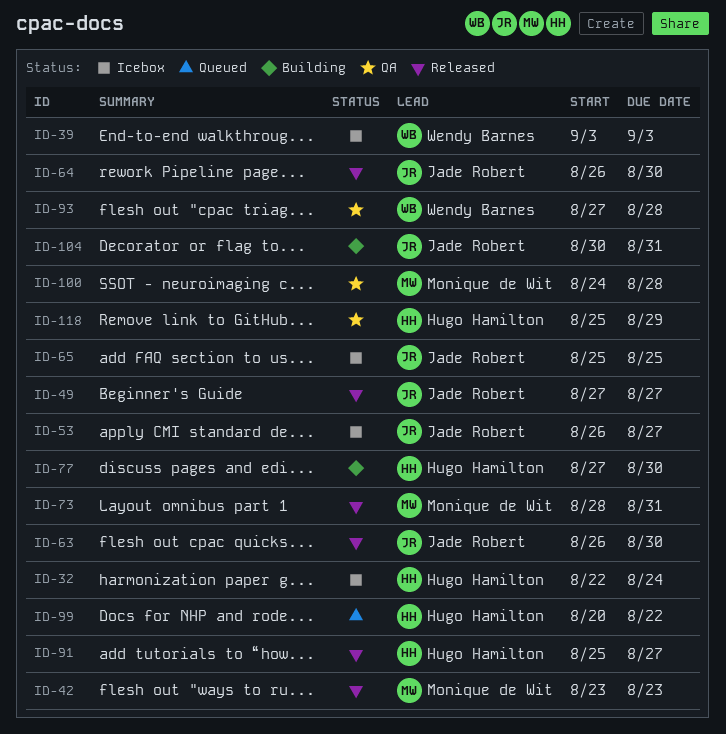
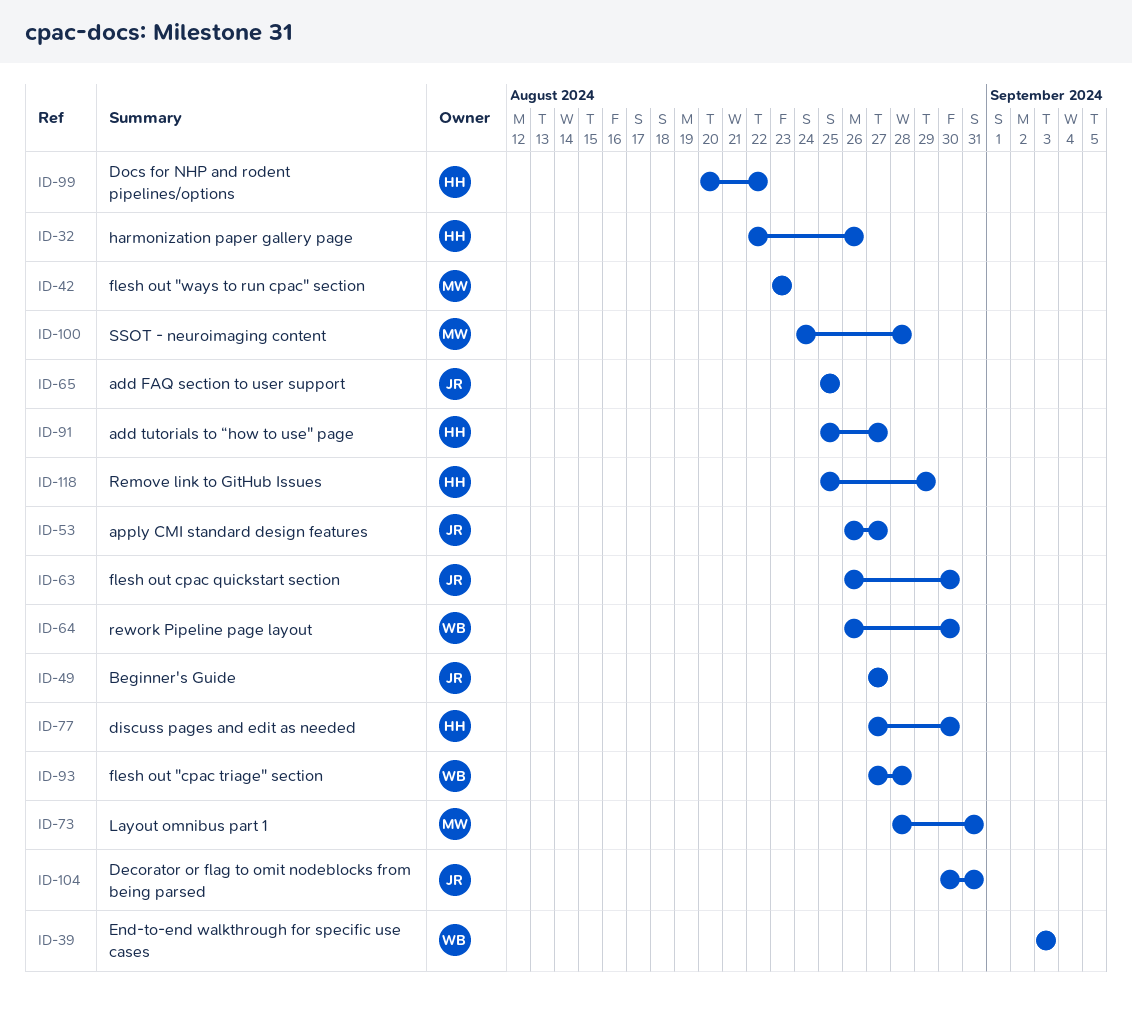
ID-32, due: Aug 24 -> Aug 26
ID-64, owner: Jade Robert -> Wendy Barnes

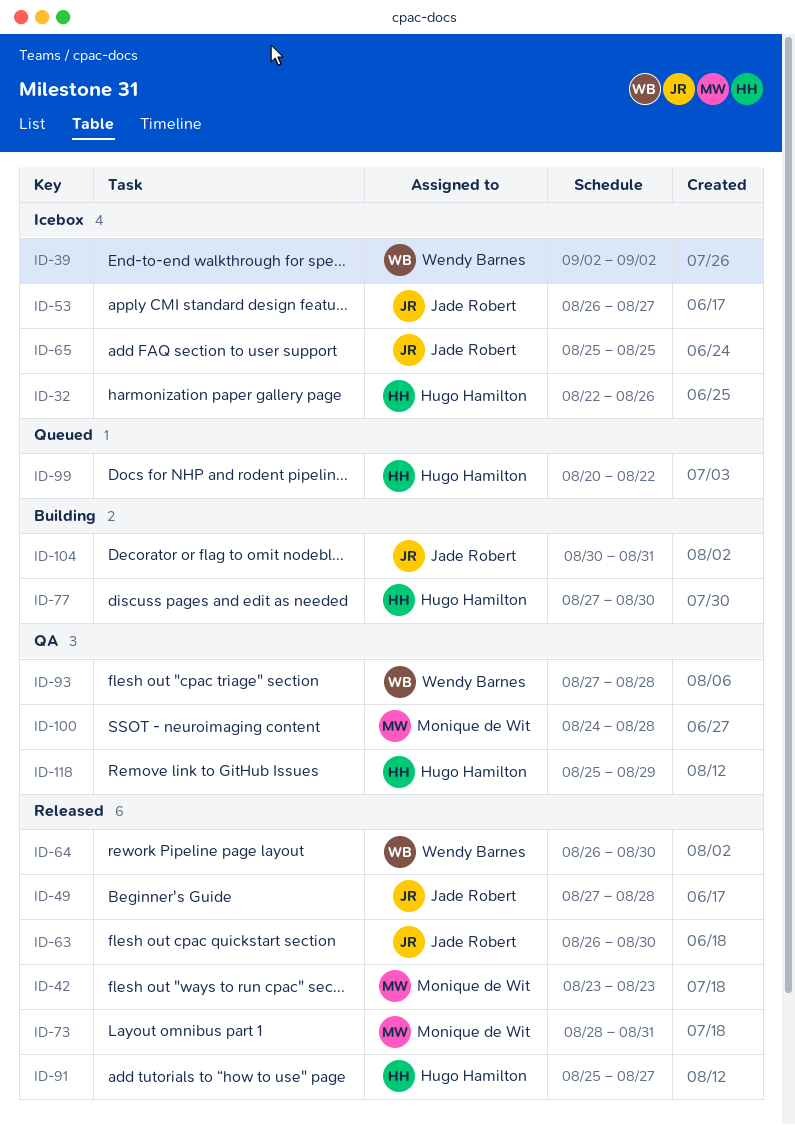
ID-39, start: Sep 3 -> Sep 2
ID-39, due: Sep 3 -> Sep 2
ID-49, due: Aug 27 -> Aug 28

